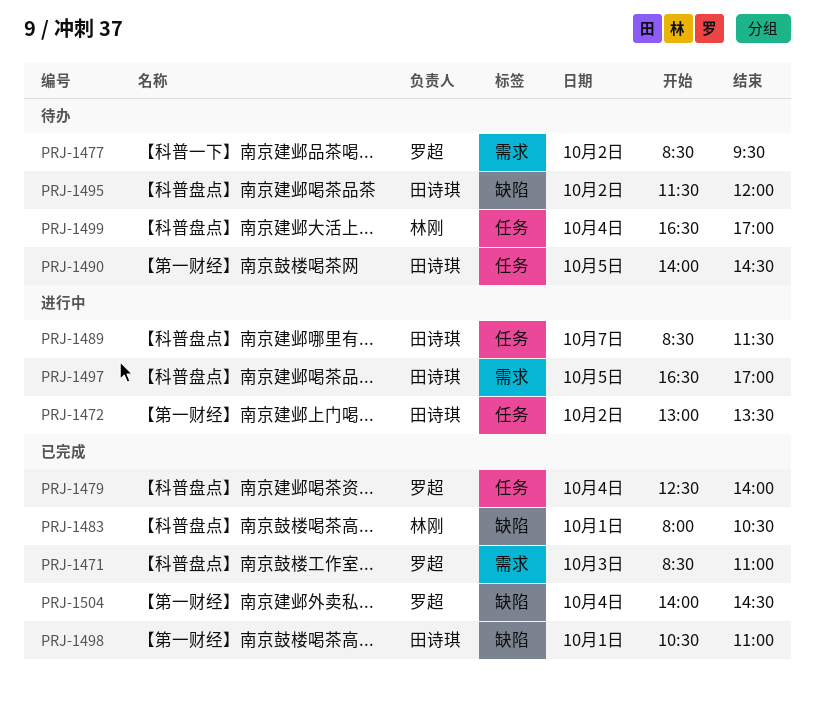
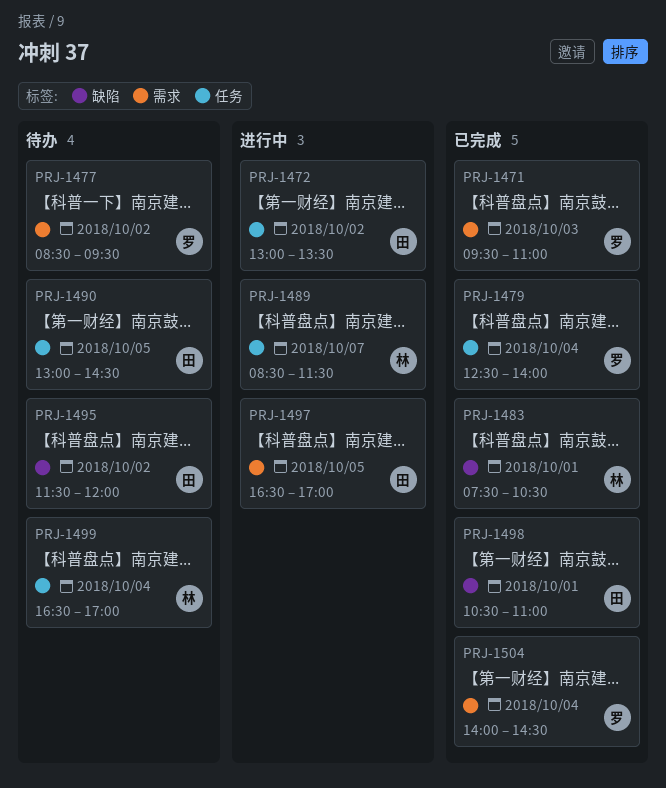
PRJ-1471, begins: 08:30 -> 09:30
PRJ-1483, begins: 08:00 -> 07:30
PRJ-1489, owner: 田诗琪 -> 林刚
PRJ-1490, begins: 14:00 -> 13:00
PRJ-1504, label: 缺陷 -> 需求

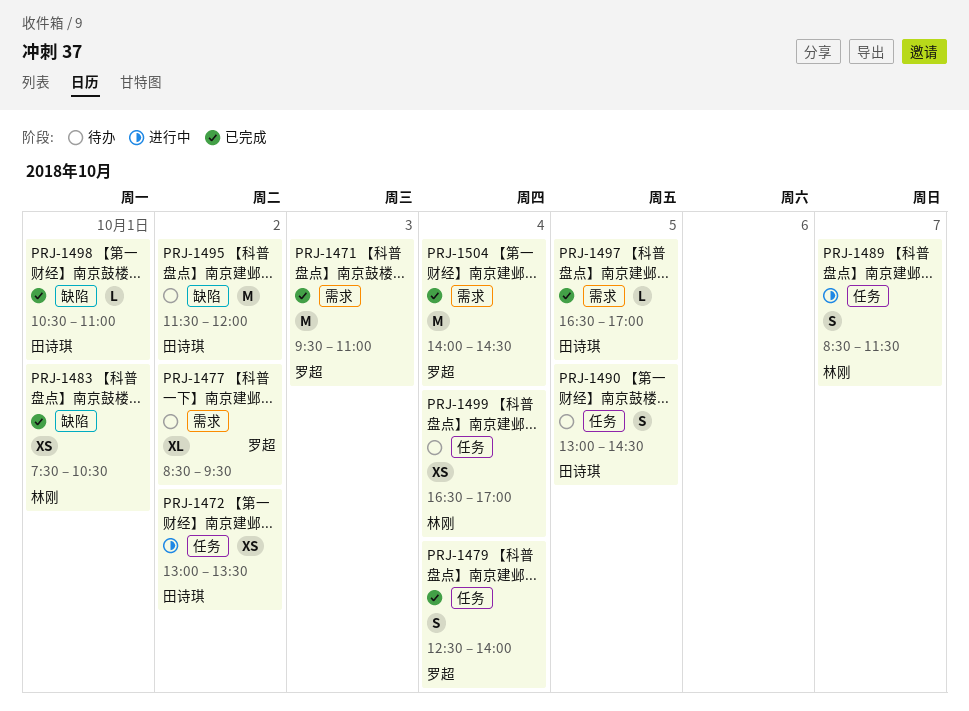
PRJ-1497, status: 进行中 -> 已完成

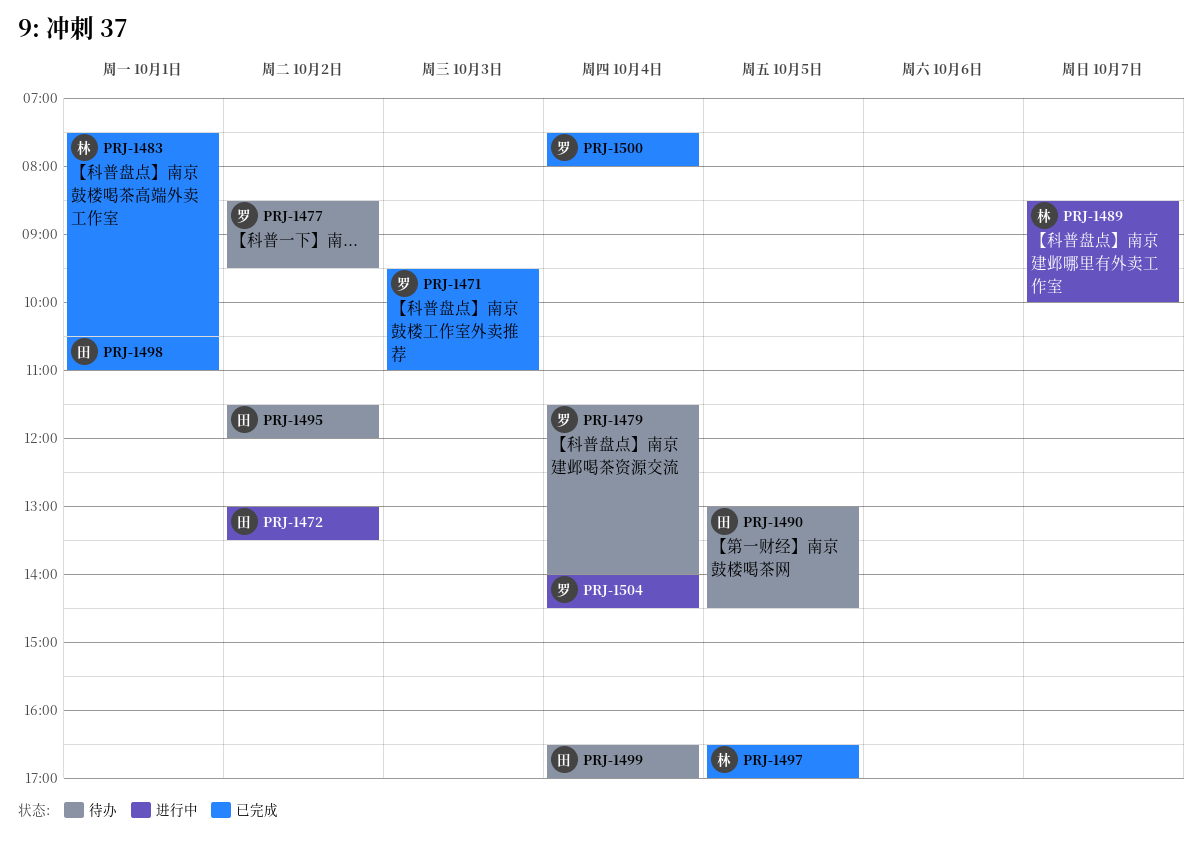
PRJ-1479, status: 已完成 -> 待办
PRJ-1479, begins: 12:30 -> 11:30
PRJ-1489, ends: 11:30 -> 10:00
PRJ-1497, owner: 田诗琪 -> 林刚
PRJ-1499, owner: 林刚 -> 田诗琪
PRJ-1500: none -> present
PRJ-1504, status: 已完成 -> 进行中

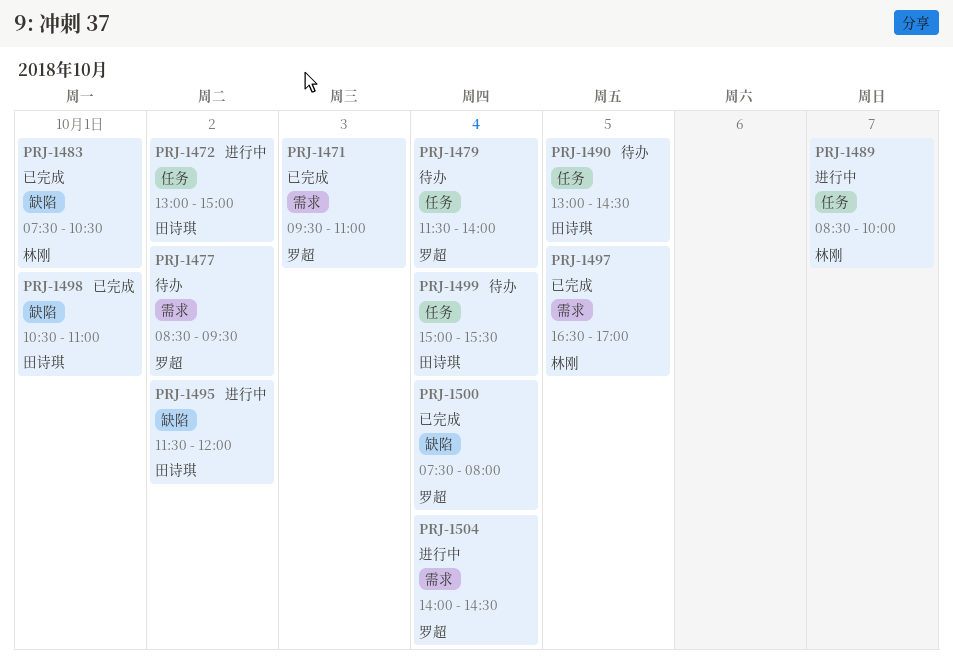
PRJ-1472, ends: 13:30 -> 15:00
PRJ-1495, status: 待办 -> 进行中
PRJ-1499, begins: 16:30 -> 15:00
PRJ-1499, ends: 17:00 -> 15:30

